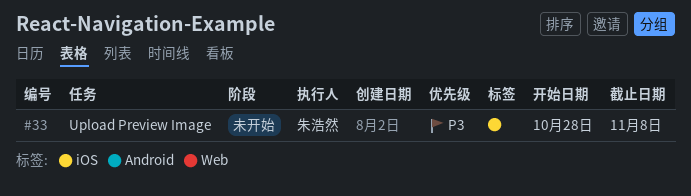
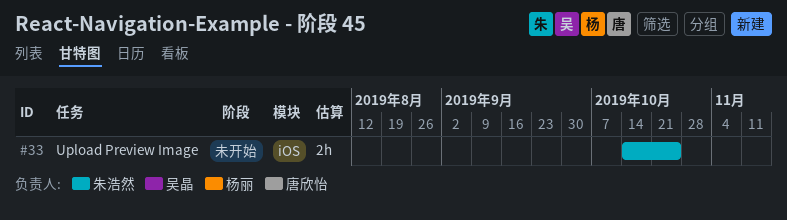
#33, start: Oct 28 -> Oct 14
#33, due: Nov 8 -> Oct 25

